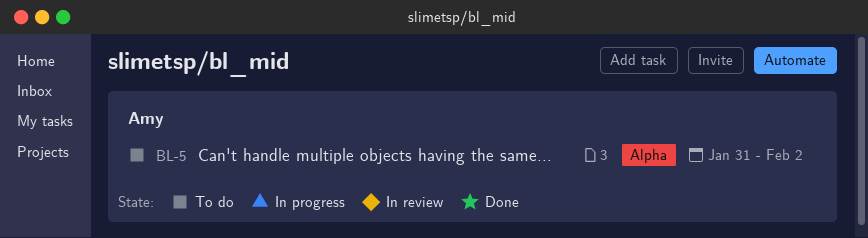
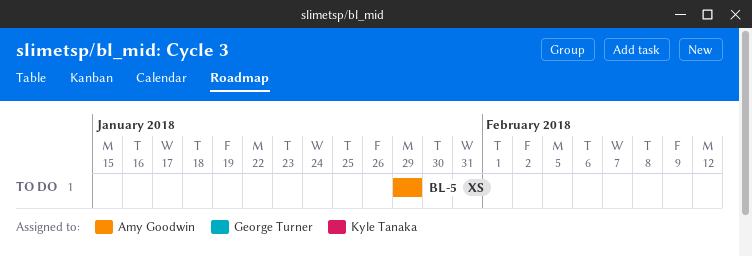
BL-5, start: Jan 31 -> Jan 29
BL-5, due: Feb 2 -> Jan 29

